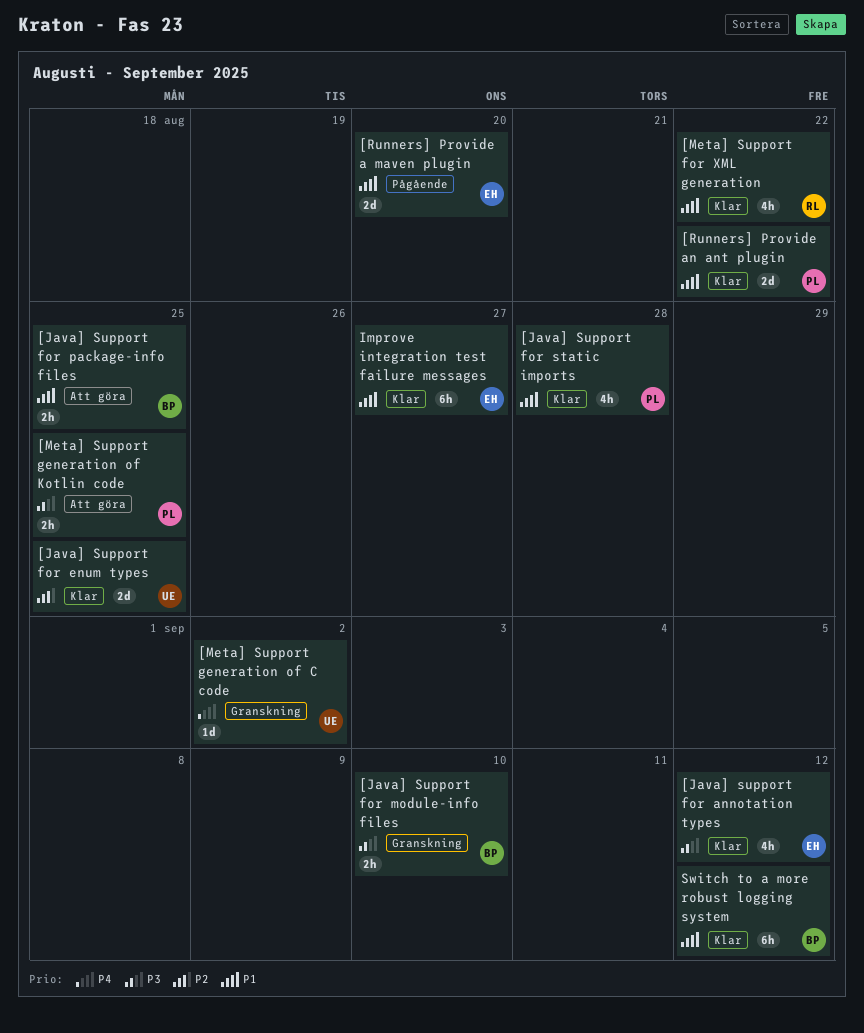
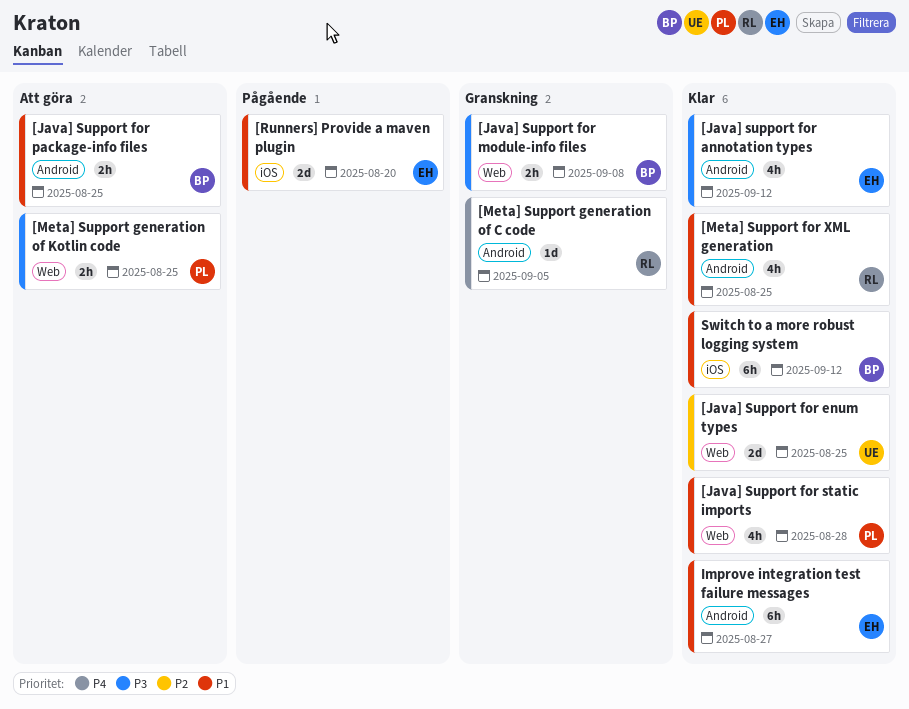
[Java] Support for module-info files, due: Sep 10 -> Sep 8
[Meta] Support for XML generation, due: Aug 22 -> Aug 25
[Meta] Support generation of C code, owner: UE -> RL
[Meta] Support generation of C code, due: Sep 2 -> Sep 5
[Runners] Provide an ant plugin: present -> none

